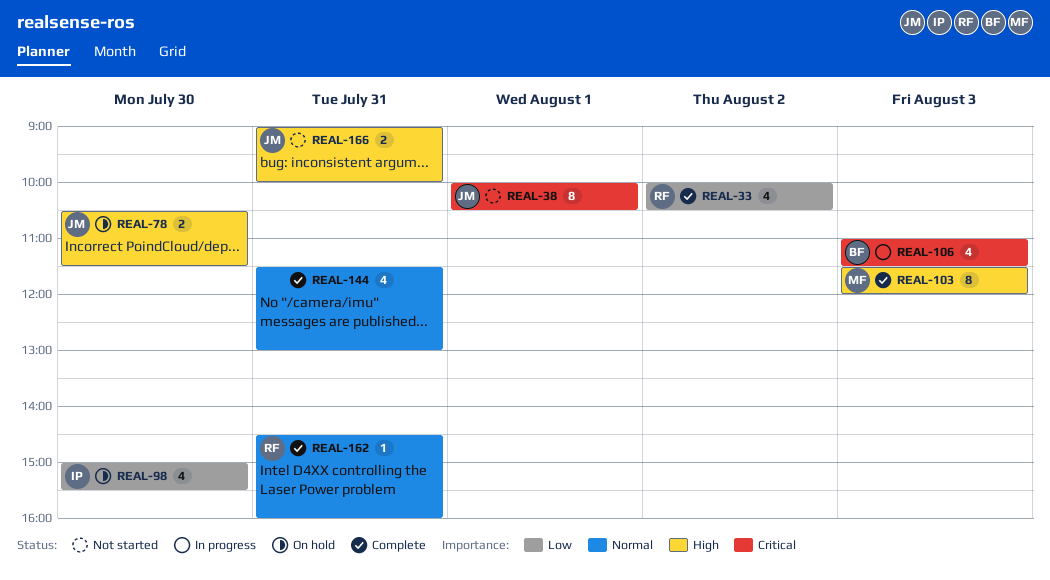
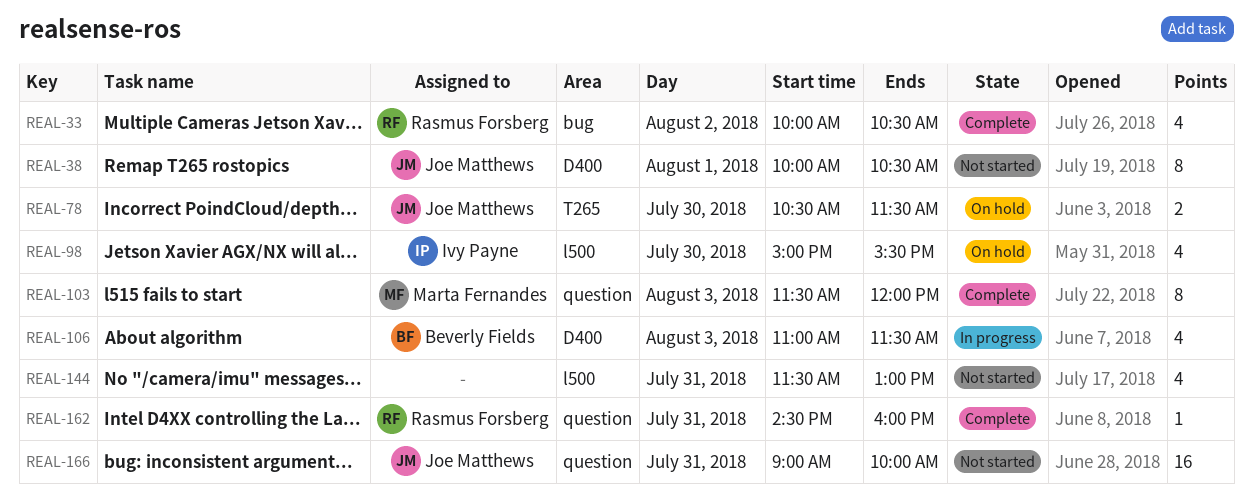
REAL-144, status: Complete -> Not started
REAL-166, estimate: 2 -> 16

